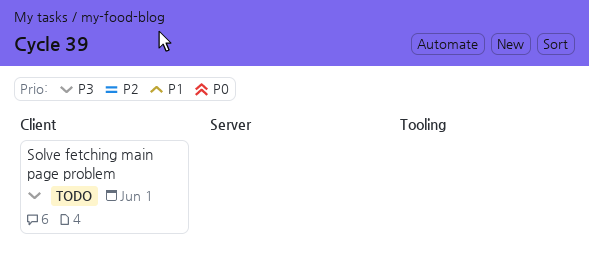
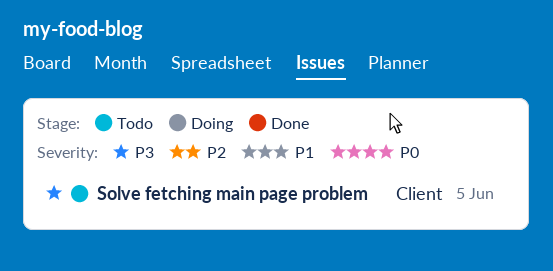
Solve fetching main page problem, due: Jun 1 -> Jun 5

